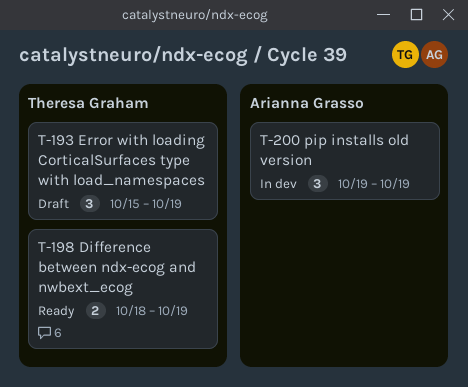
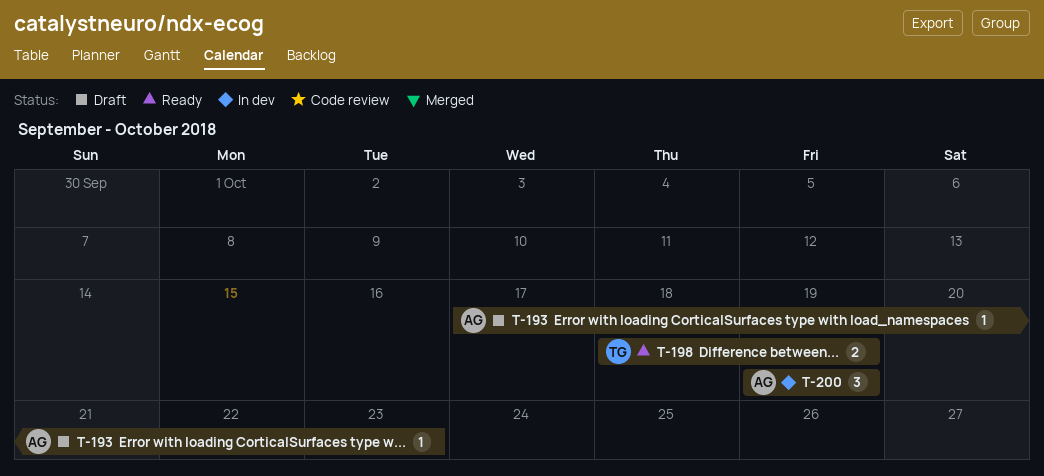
T-193, owner: Theresa Graham -> Arianna Grasso
T-193, estimate: 3 -> 1
T-193, start: Oct 15 -> Oct 17
T-193, due: Oct 19 -> Oct 23

